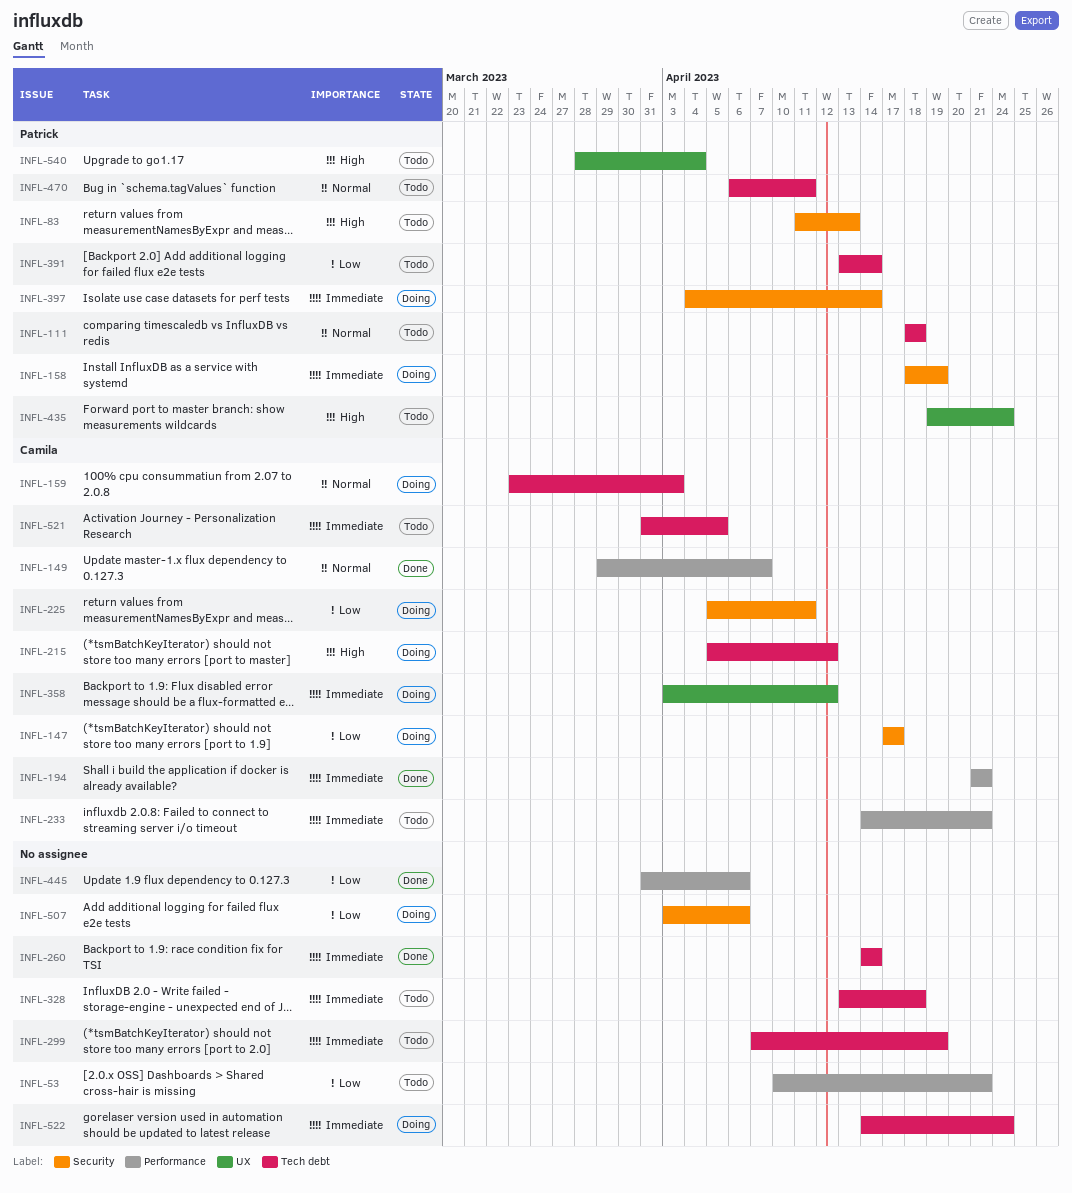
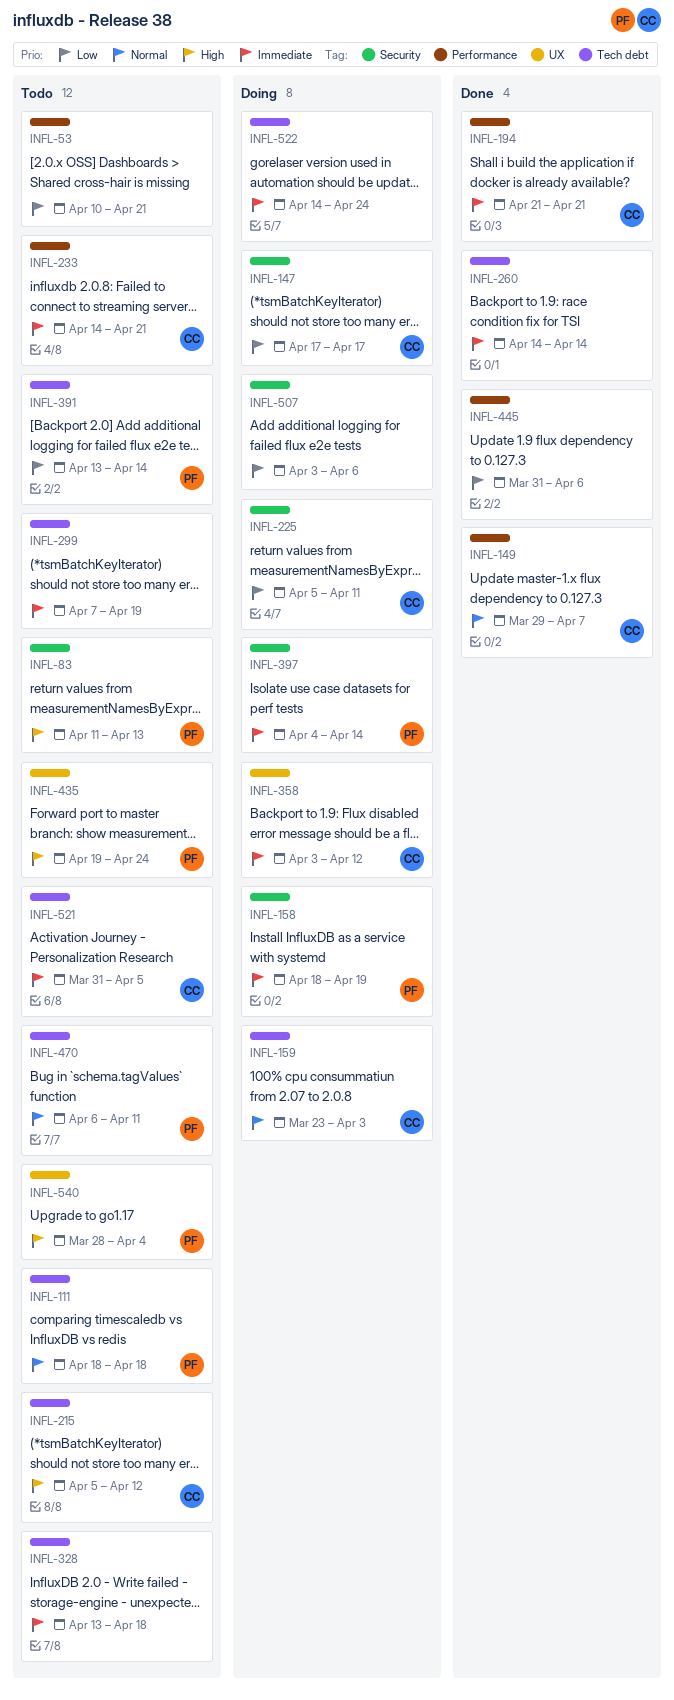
INFL-215, status: Doing -> Todo

